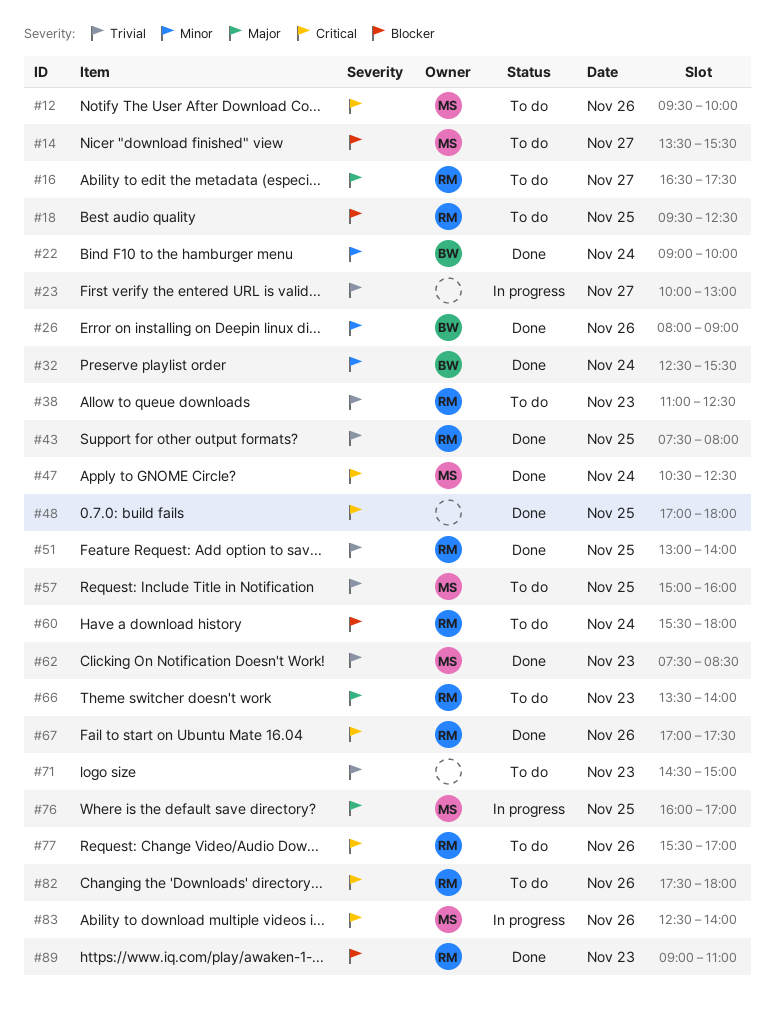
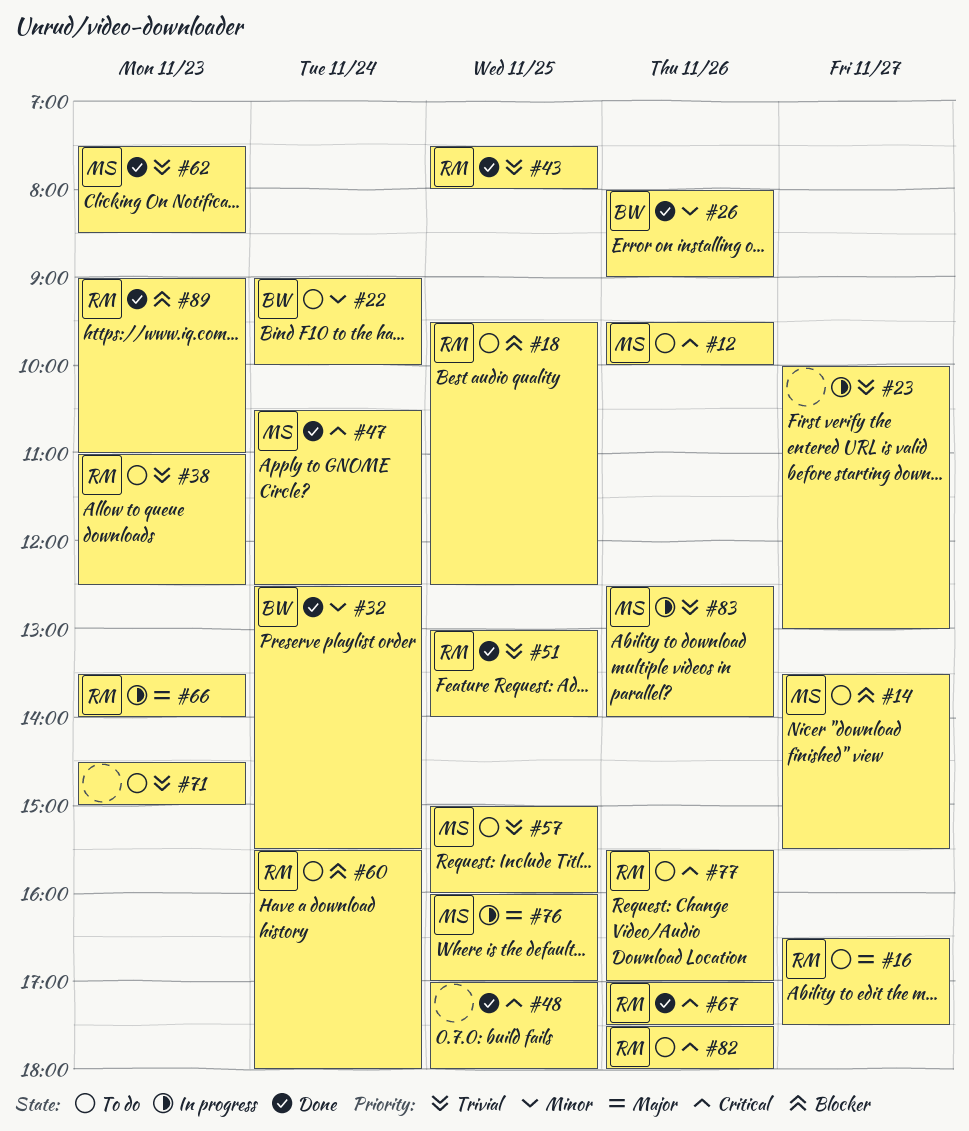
#22, status: Done -> To do
#66, status: To do -> In progress
#83, priority: Critical -> Trivial

